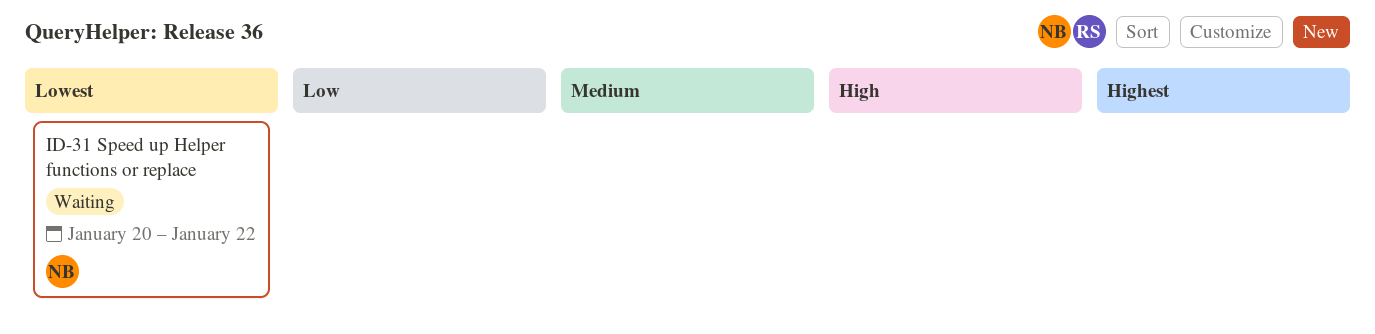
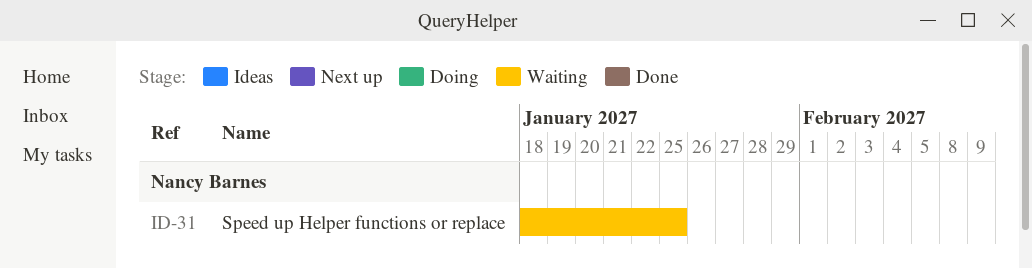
ID-31, start: Jan 20 -> Jan 18
ID-31, due: Jan 22 -> Jan 25

